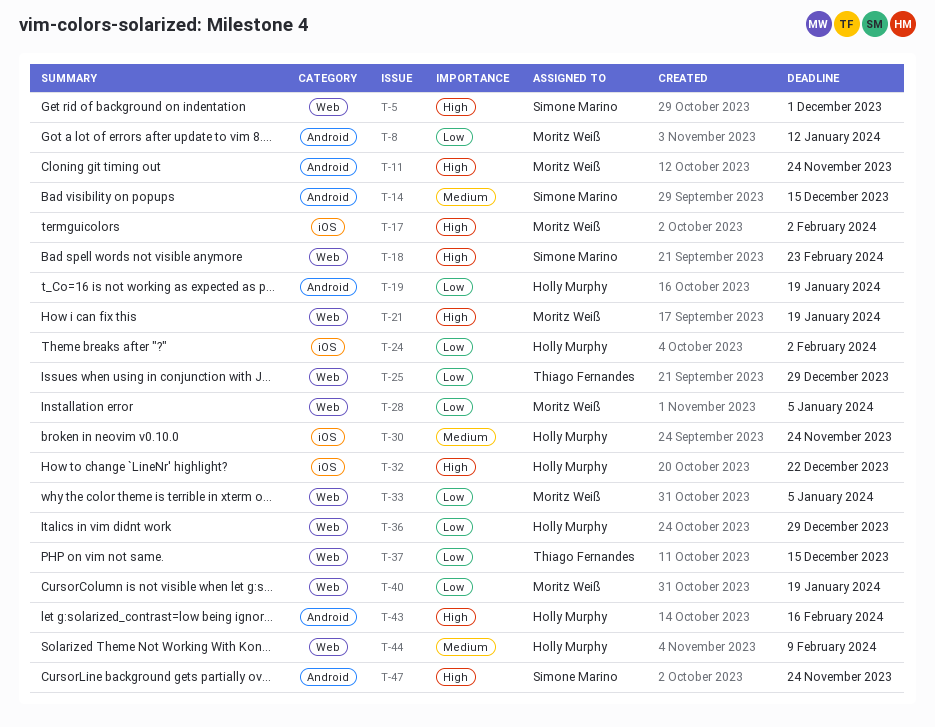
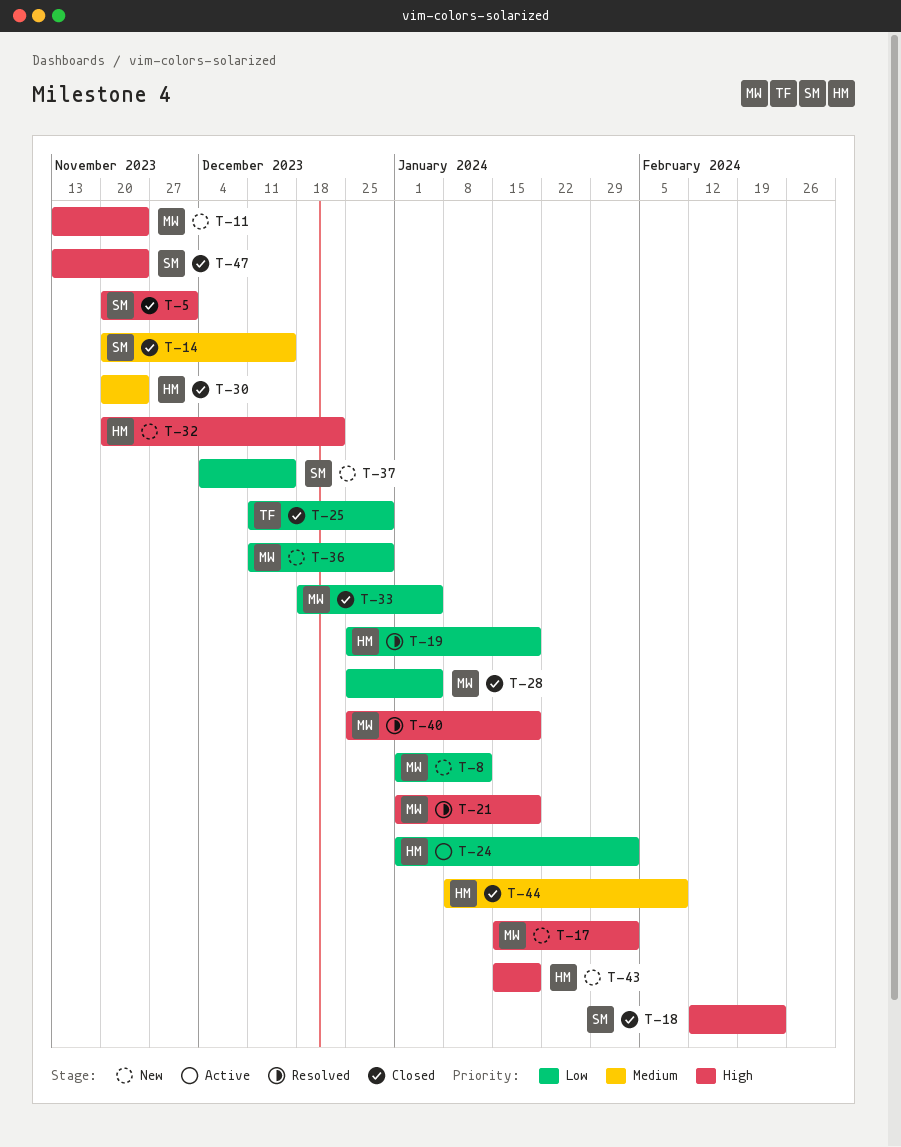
T-36, owner: Holly Murphy -> Moritz Weiß
T-37, owner: Thiago Fernandes -> Simone Marino
T-40, priority: Low -> High
T-43, due: Feb 16 -> Jan 19

